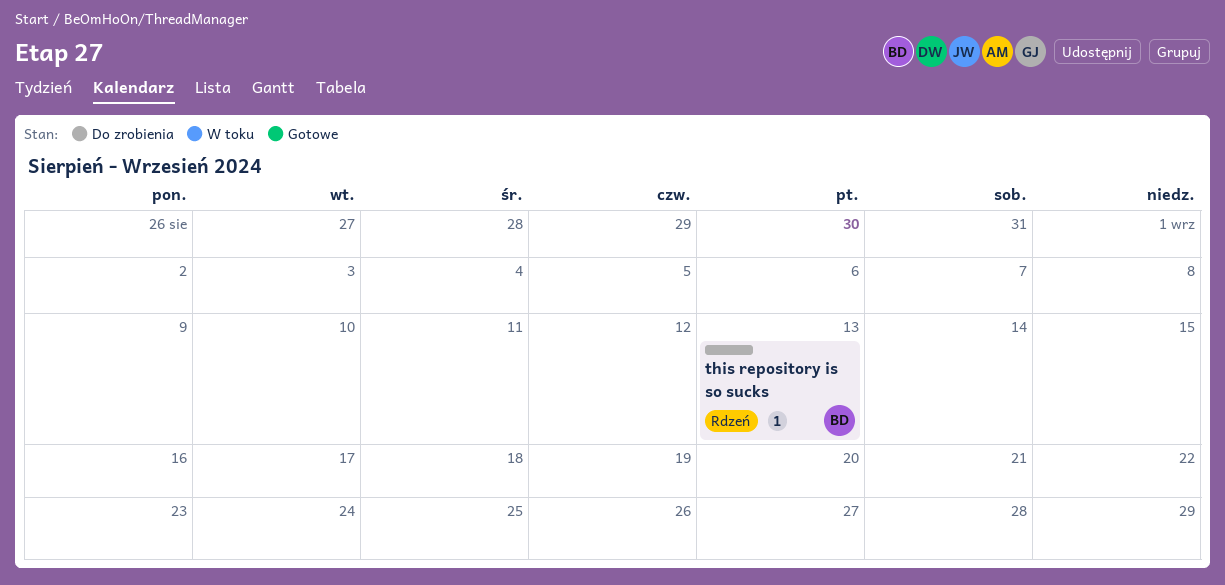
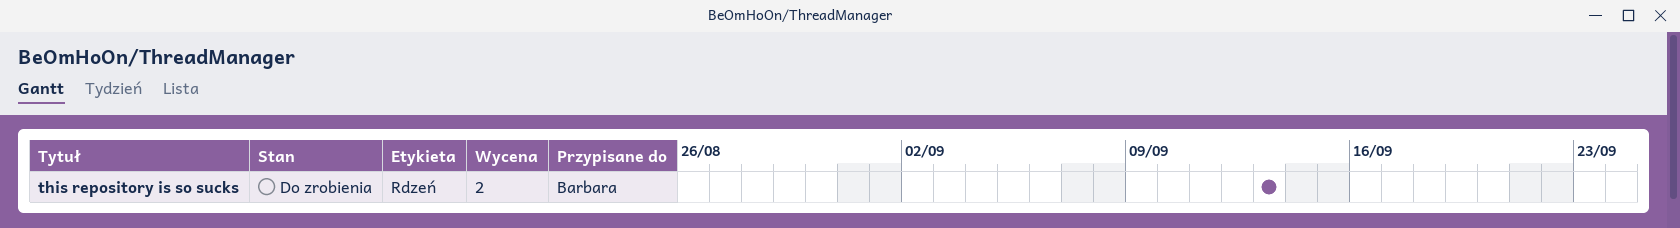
this repository is so sucks, estimate: 1 -> 2

